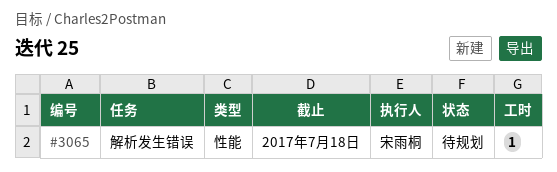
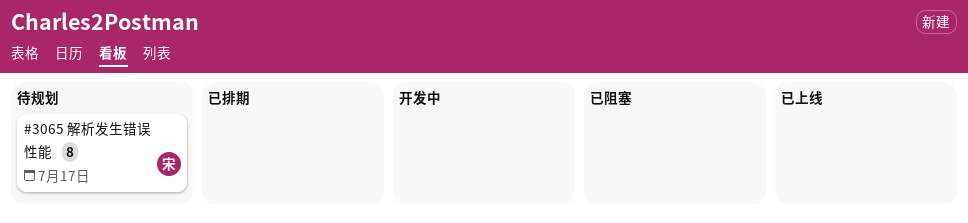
#3065, estimate: 1 -> 8
#3065, due: Jul 18 -> Jul 17

